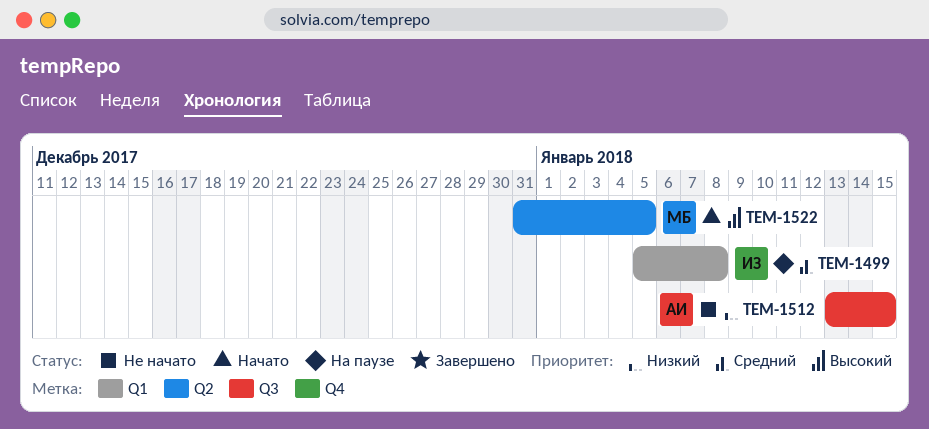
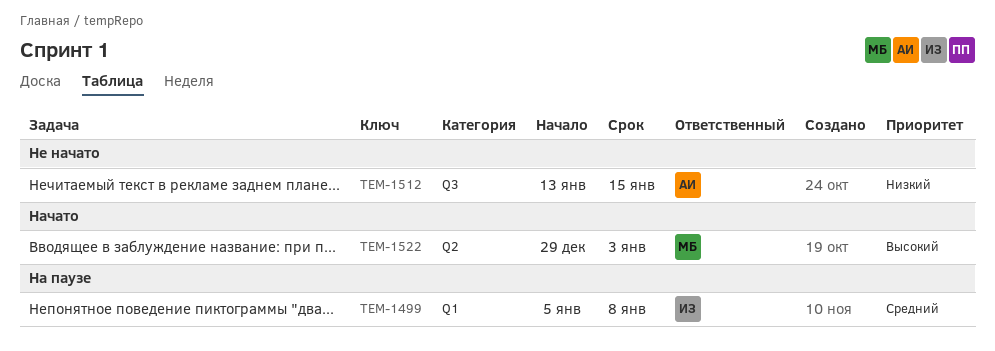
TEM-1522, start: Dec 31 -> Dec 29
TEM-1522, due: Jan 5 -> Jan 3

